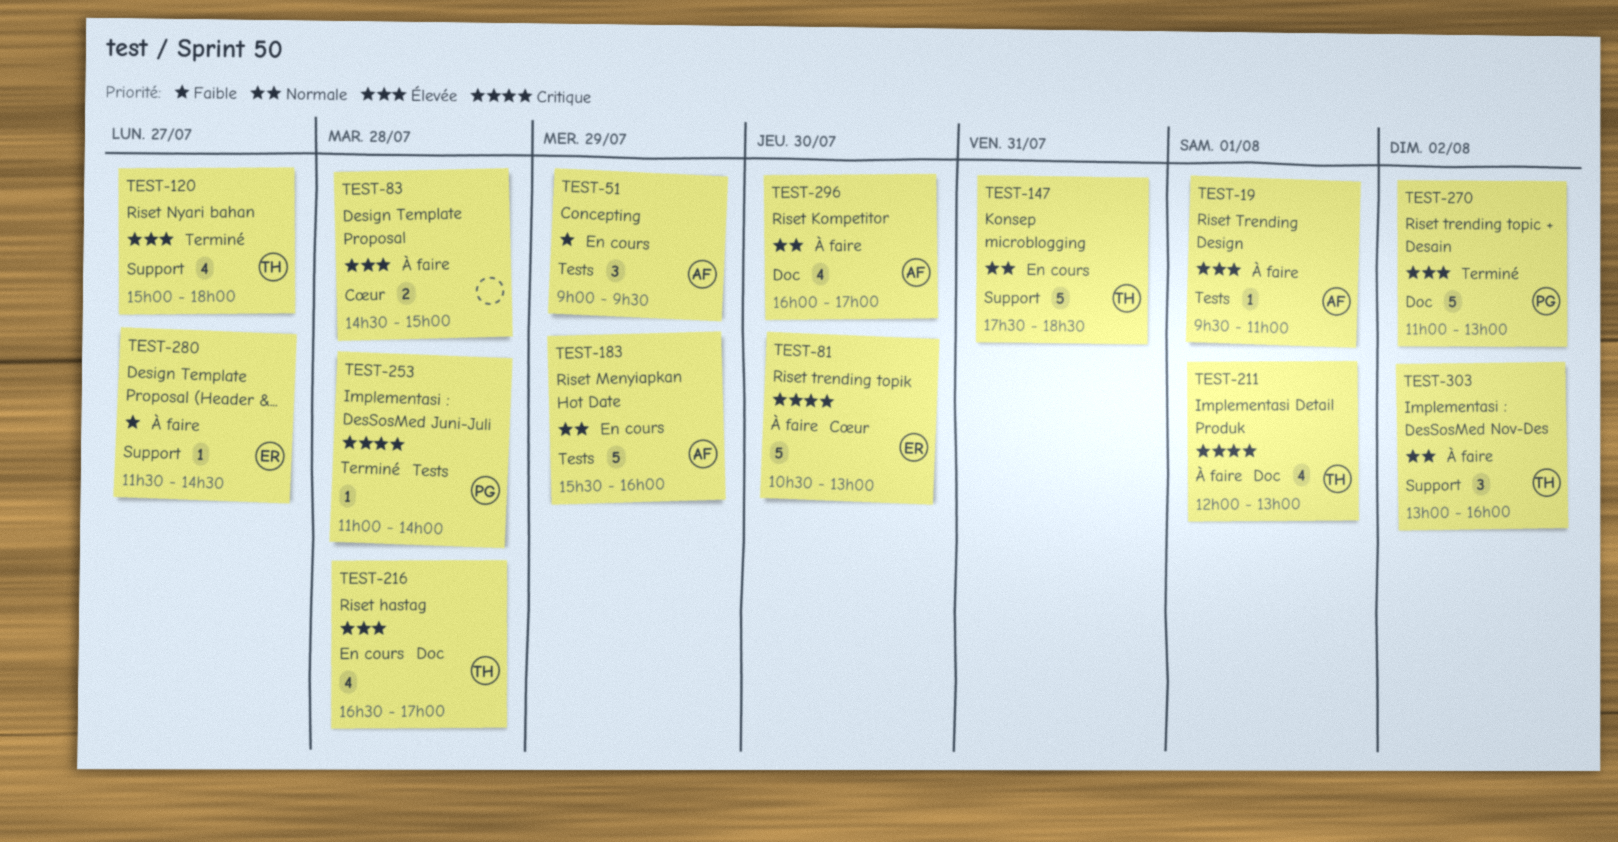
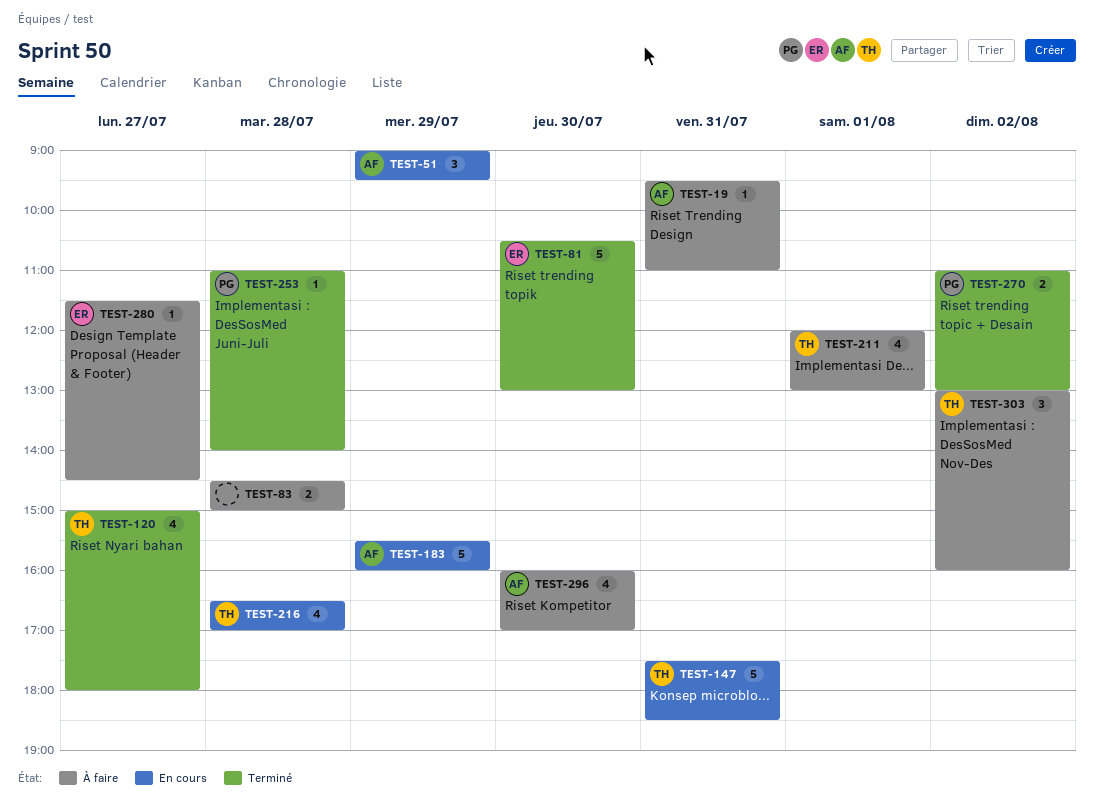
TEST-19, day: Aug 1 -> Jul 31
TEST-81, status: À faire -> Terminé
TEST-270, estimate: 5 -> 2

